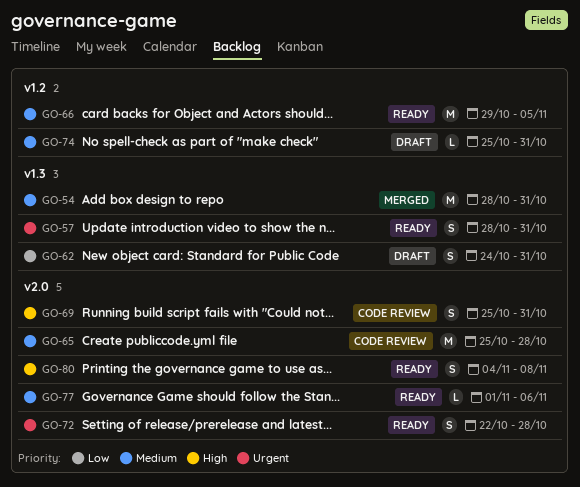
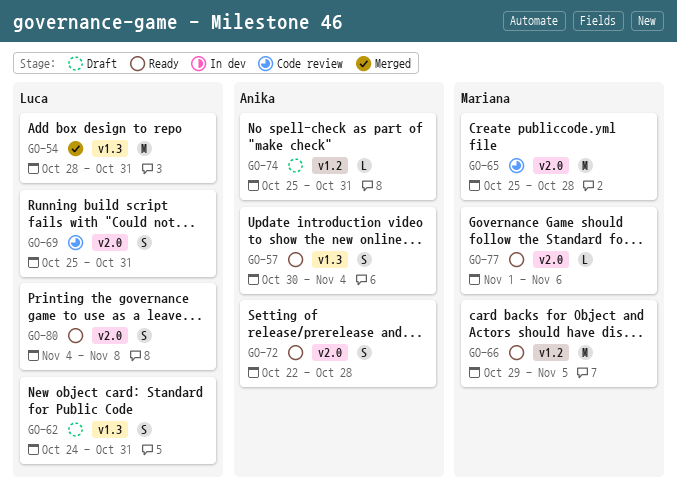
GO-57, start: Oct 28 -> Oct 30
GO-57, due: Oct 31 -> Nov 4

